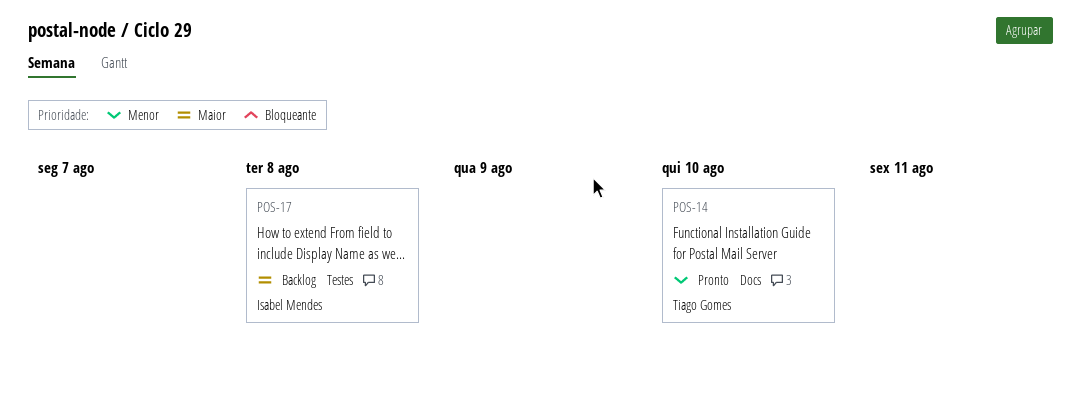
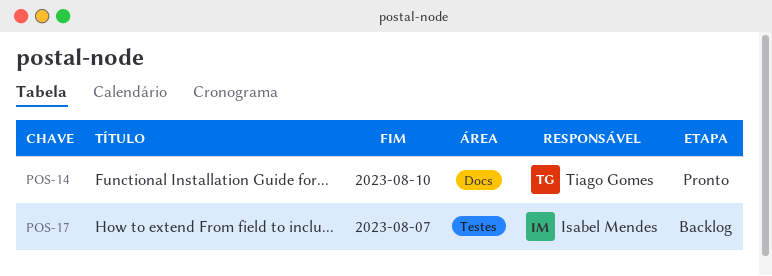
POS-17, due: Aug 8 -> Aug 7

